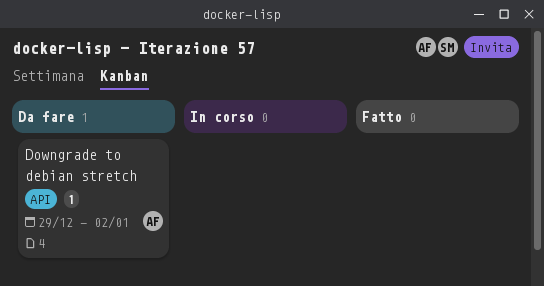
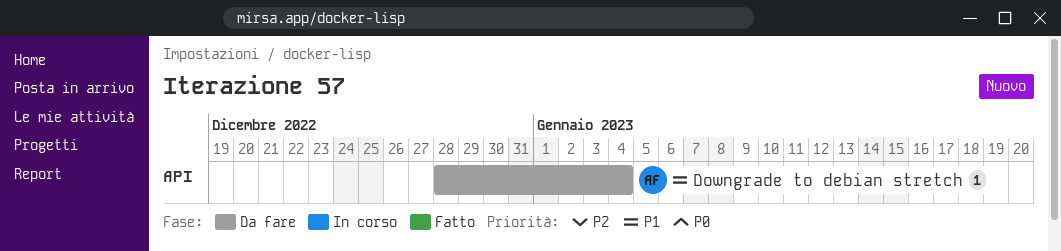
Downgrade to debian stretch, start: Dec 29 -> Dec 28
Downgrade to debian stretch, due: Jan 2 -> Jan 4

